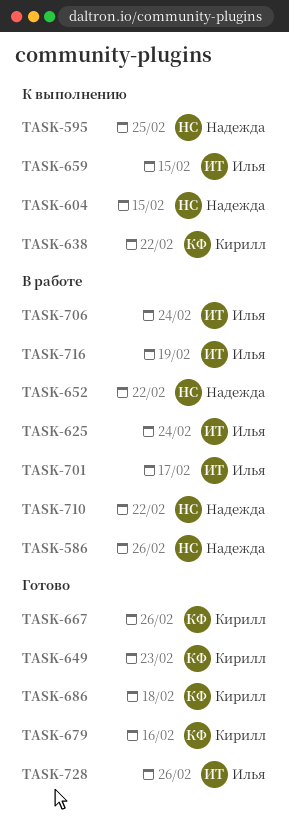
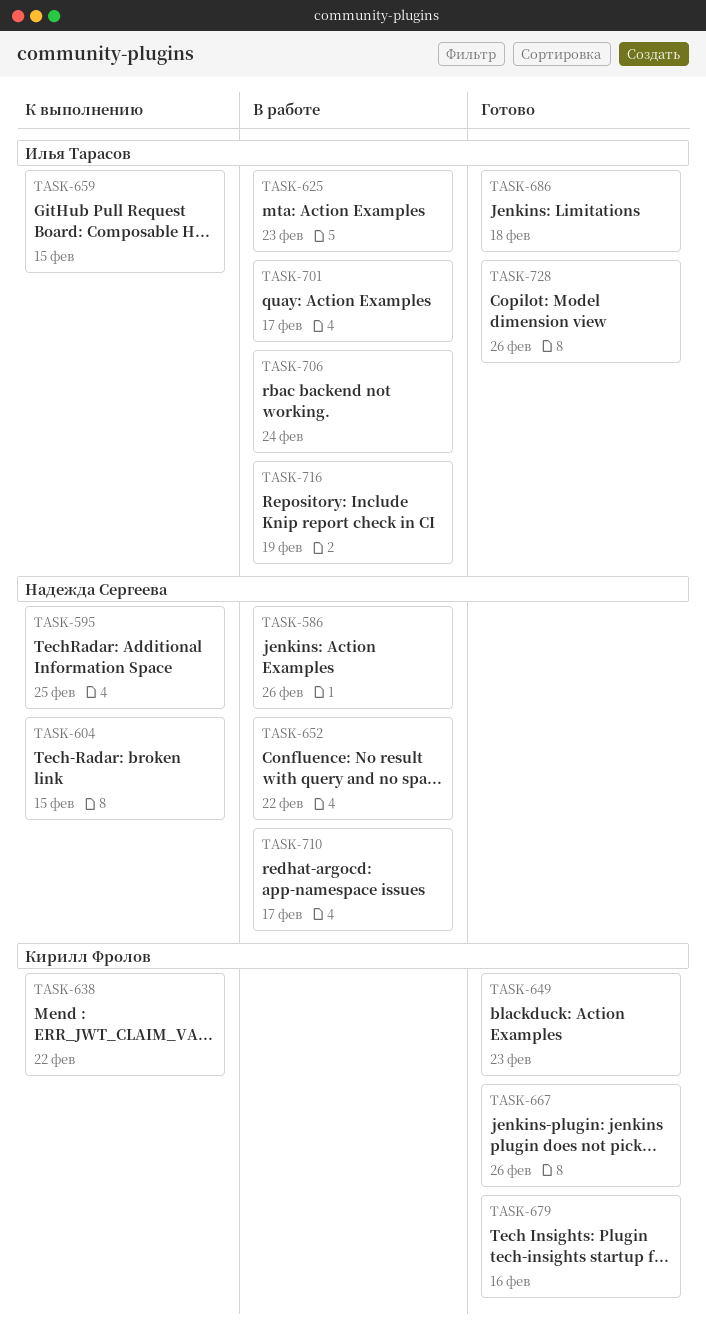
TASK-625, due: Feb 24 -> Feb 23
TASK-686, owner: Кирилл Фролов -> Илья Тарасов
TASK-710, due: Feb 22 -> Feb 17

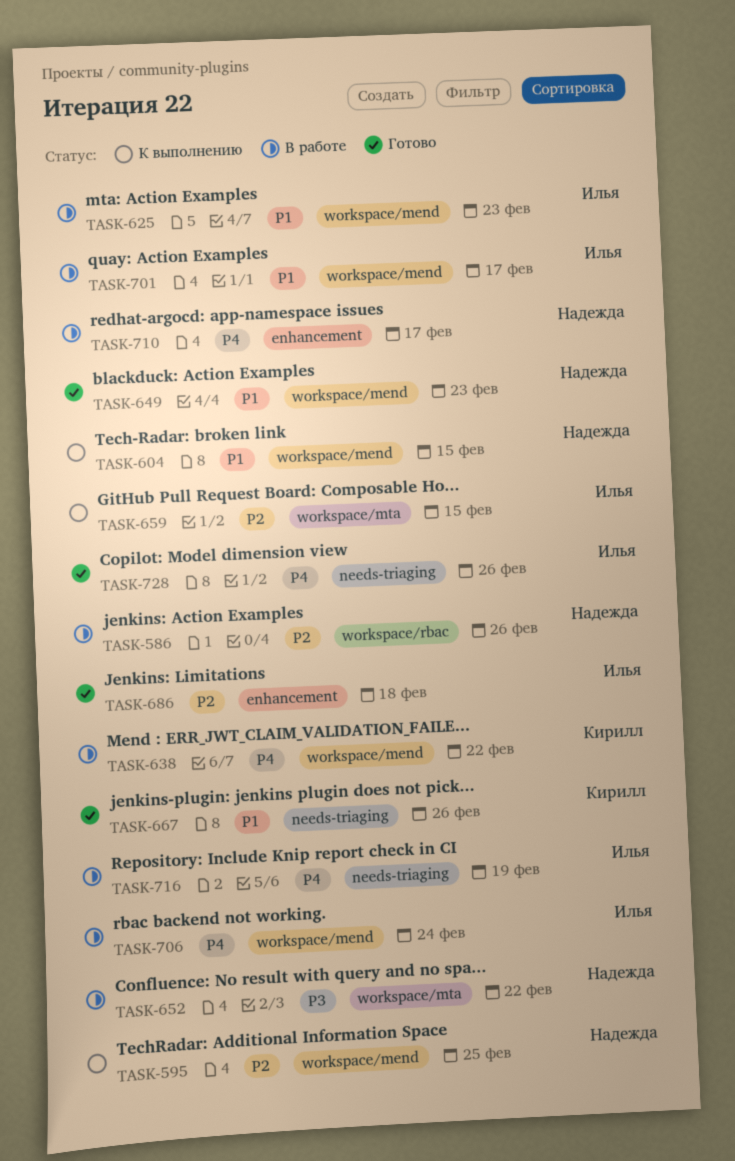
TASK-638, status: К выполнению -> В работе
TASK-649, owner: Кирилл Фролов -> Надежда Сергеева
TASK-679: present -> none

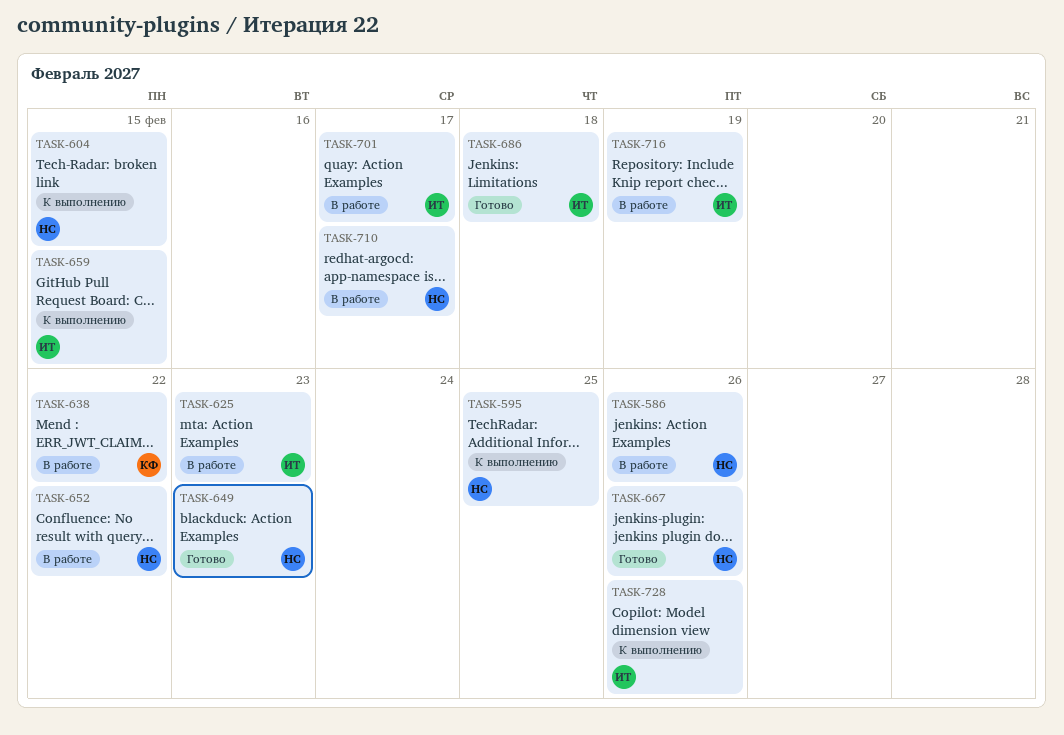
TASK-667, owner: Кирилл -> Надежда
TASK-706: present -> none
TASK-728, status: Готово -> К выполнению

